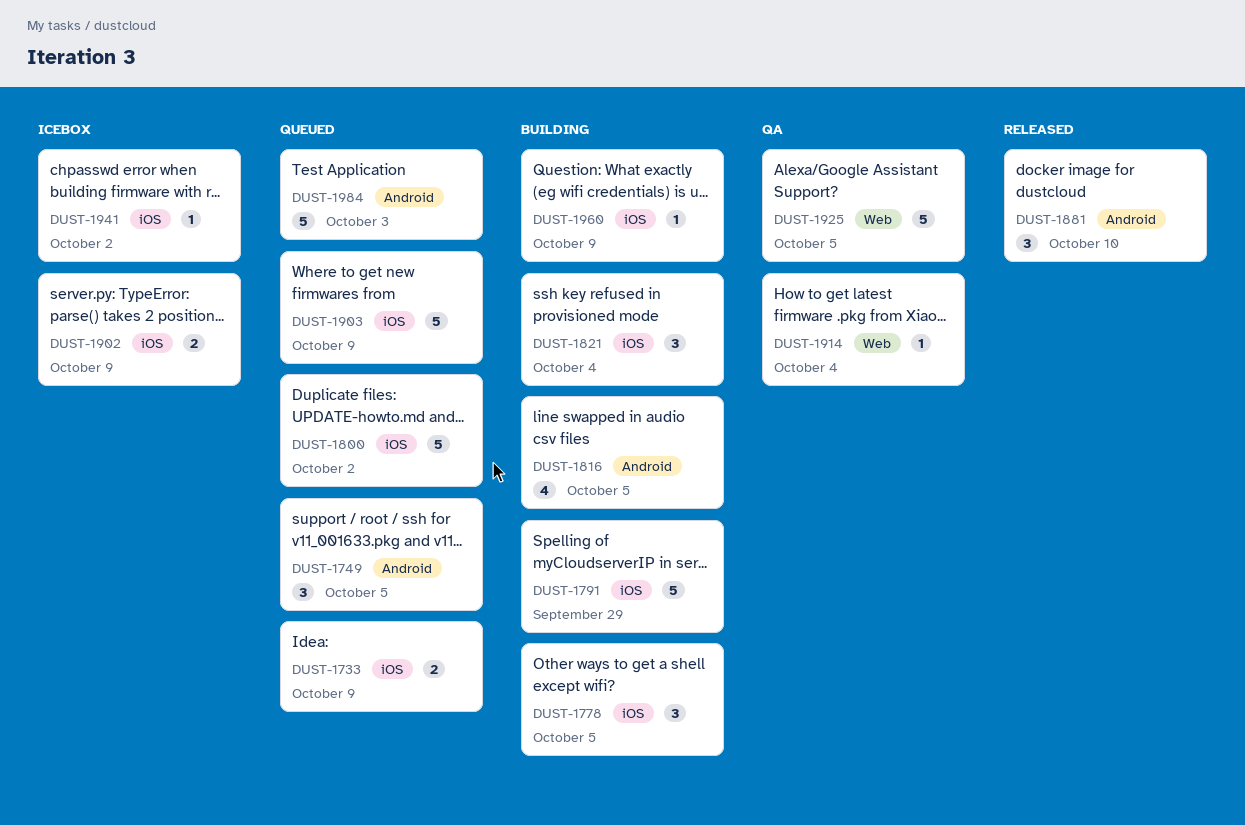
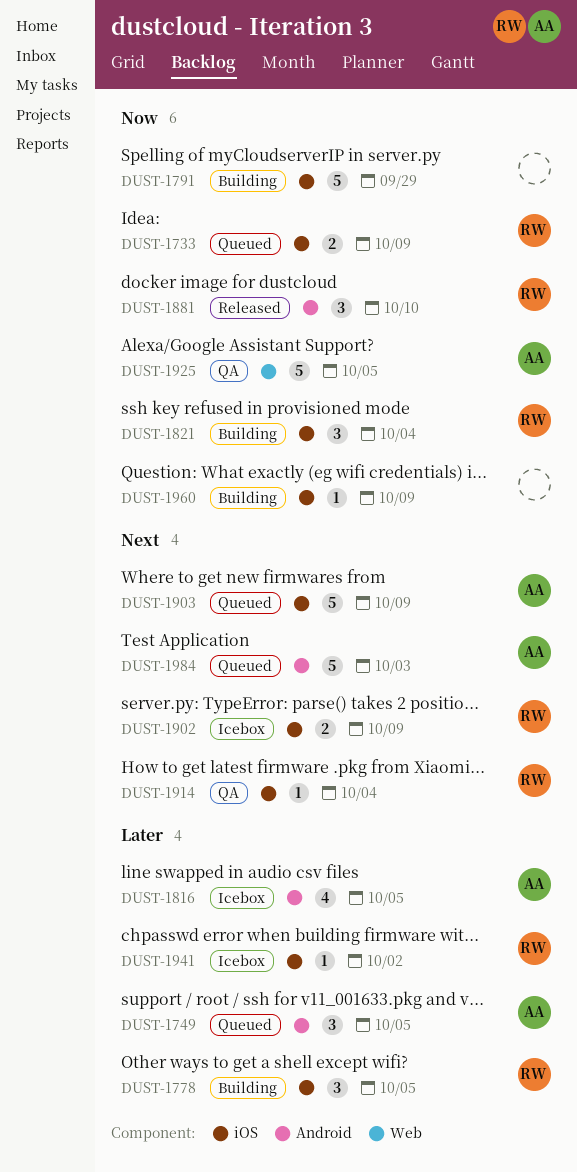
DUST-1800: present -> none
DUST-1816, status: Building -> Icebox
DUST-1914, label: Web -> iOS

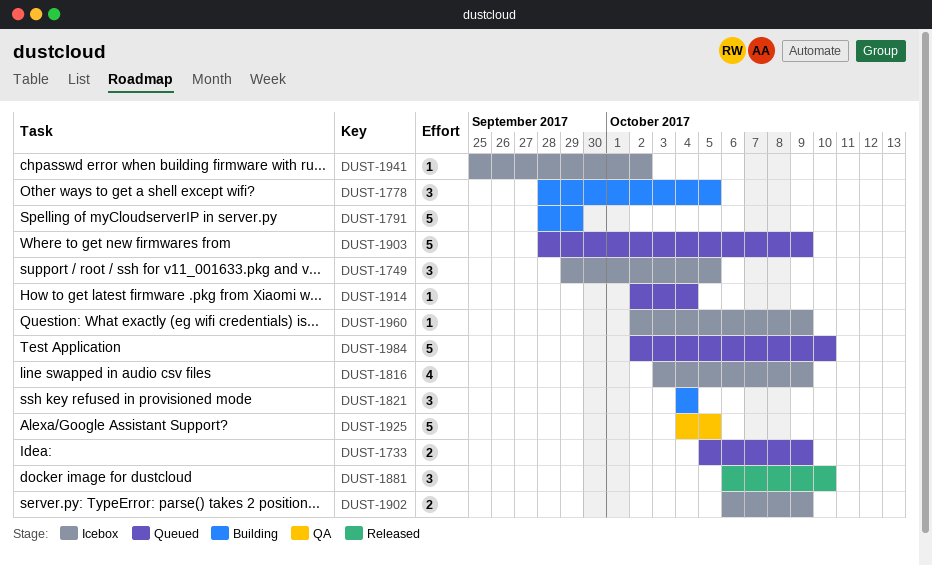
DUST-1749, status: Queued -> Icebox
DUST-1816, due: Oct 5 -> Oct 9
DUST-1914, status: QA -> Queued
DUST-1960, status: Building -> Icebox
DUST-1984, due: Oct 3 -> Oct 10

